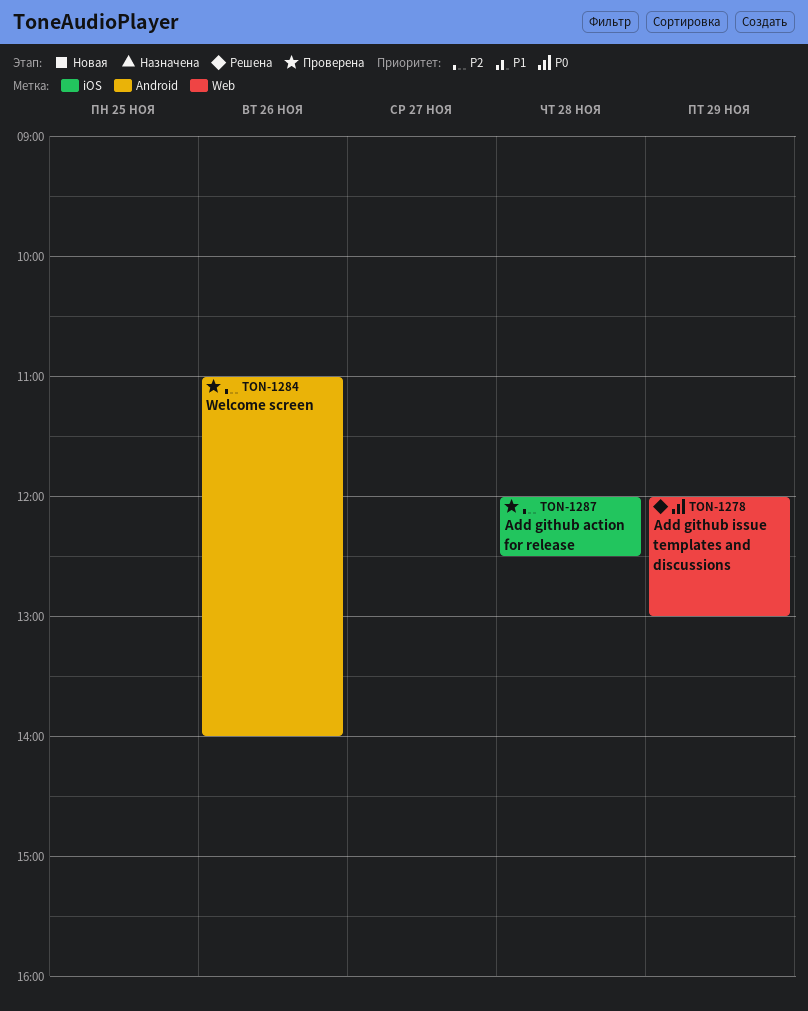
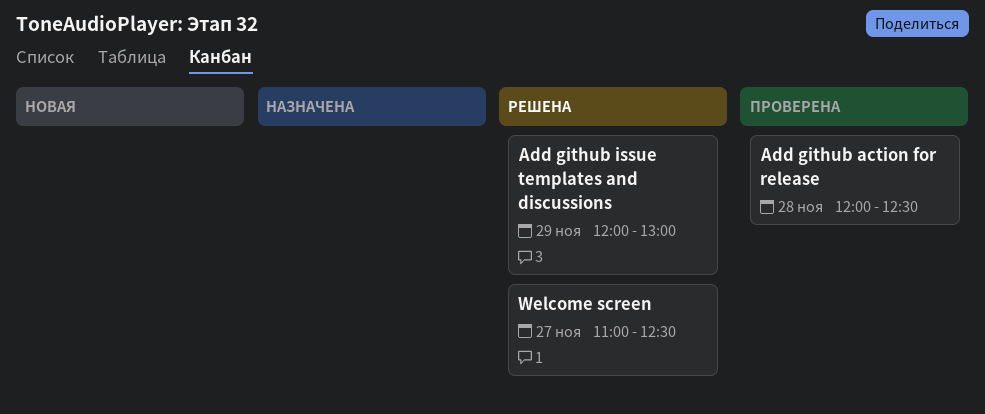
Welcome screen, status: Проверена -> Решена
Welcome screen, day: Nov 26 -> Nov 27
Welcome screen, ends: 14:00 -> 12:30

